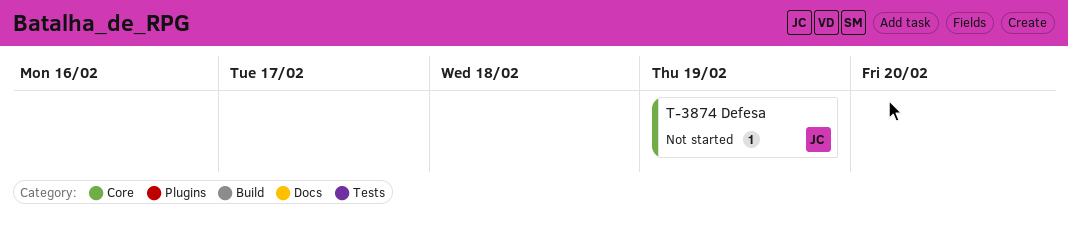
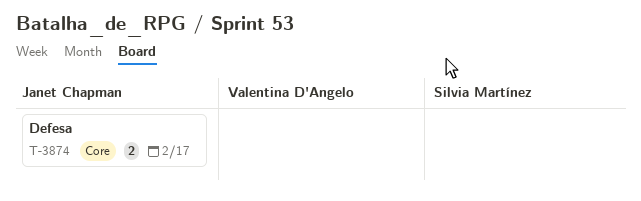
T-3874, estimate: 1 -> 2
T-3874, due: Feb 19 -> Feb 17

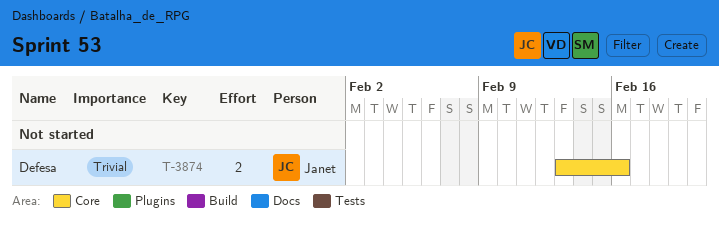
T-3874, due: Feb 17 -> Feb 16

